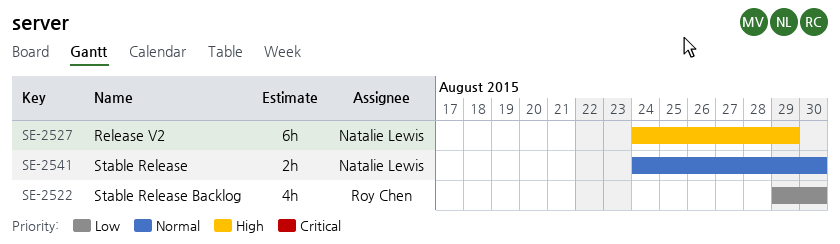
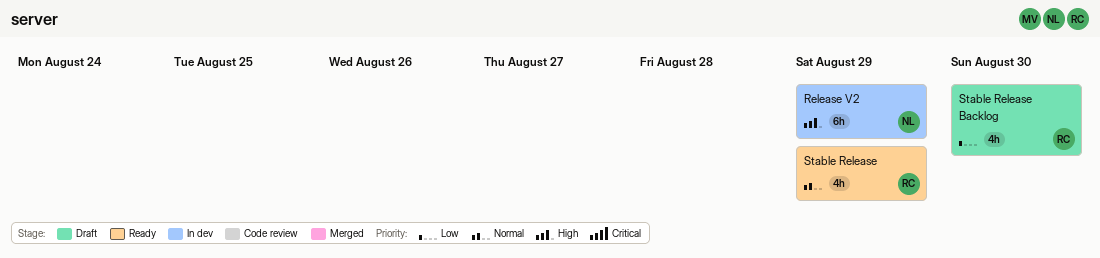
Stable Release, owner: Natalie Lewis -> Roy Chen
Stable Release, estimate: 2h -> 4h
Stable Release, due: Aug 30 -> Aug 29

